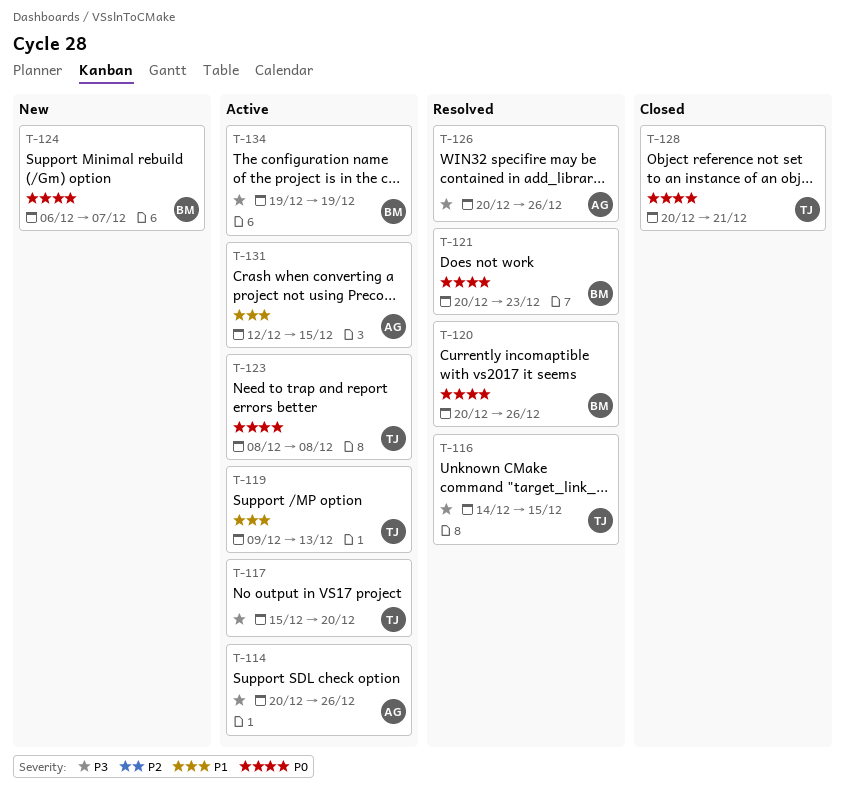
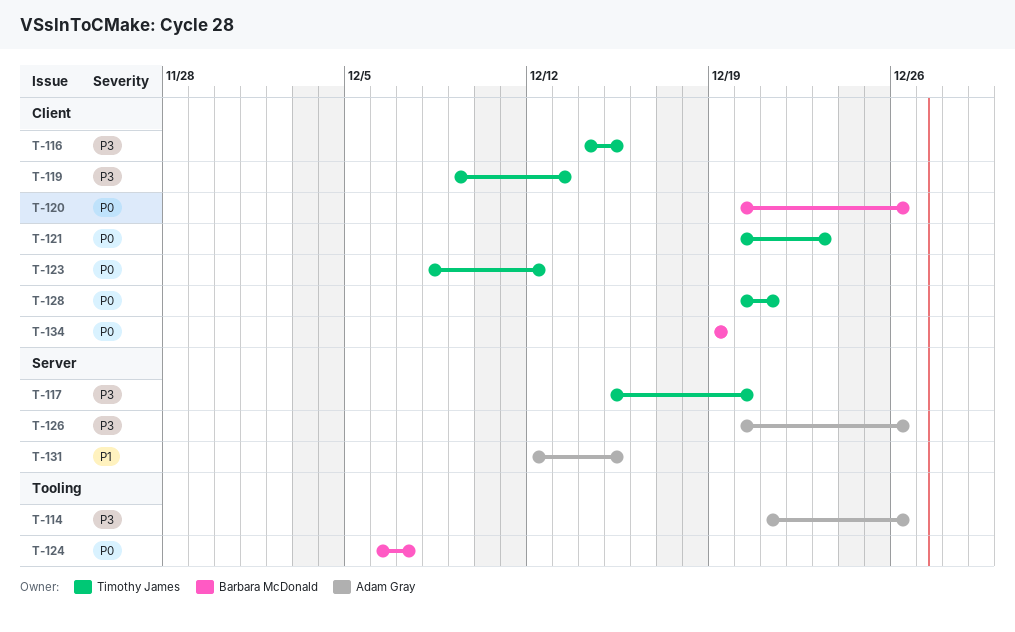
T-114, start: Dec 20 -> Dec 21
T-119, priority: P1 -> P3
T-121, owner: Barbara McDonald -> Timothy James
T-123, due: Dec 8 -> Dec 12
T-134, priority: P3 -> P0

